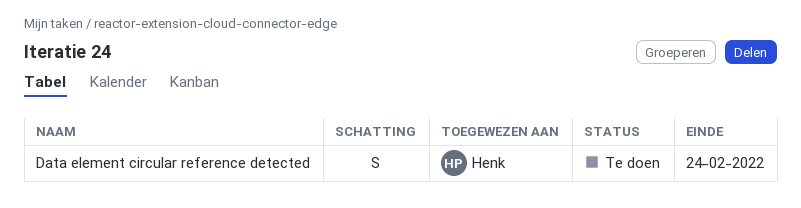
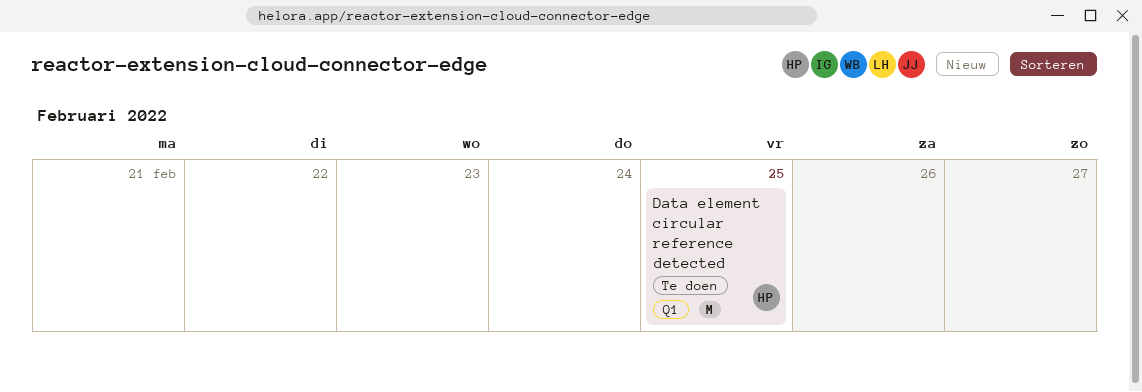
Data element circular reference detected, estimate: S -> M
Data element circular reference detected, due: Feb 24 -> Feb 25

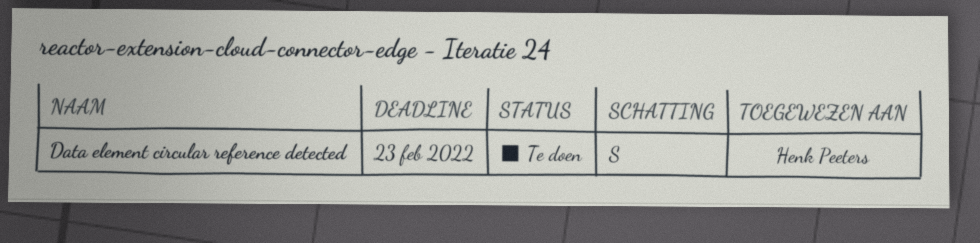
Data element circular reference detected, estimate: M -> S
Data element circular reference detected, due: Feb 25 -> Feb 23

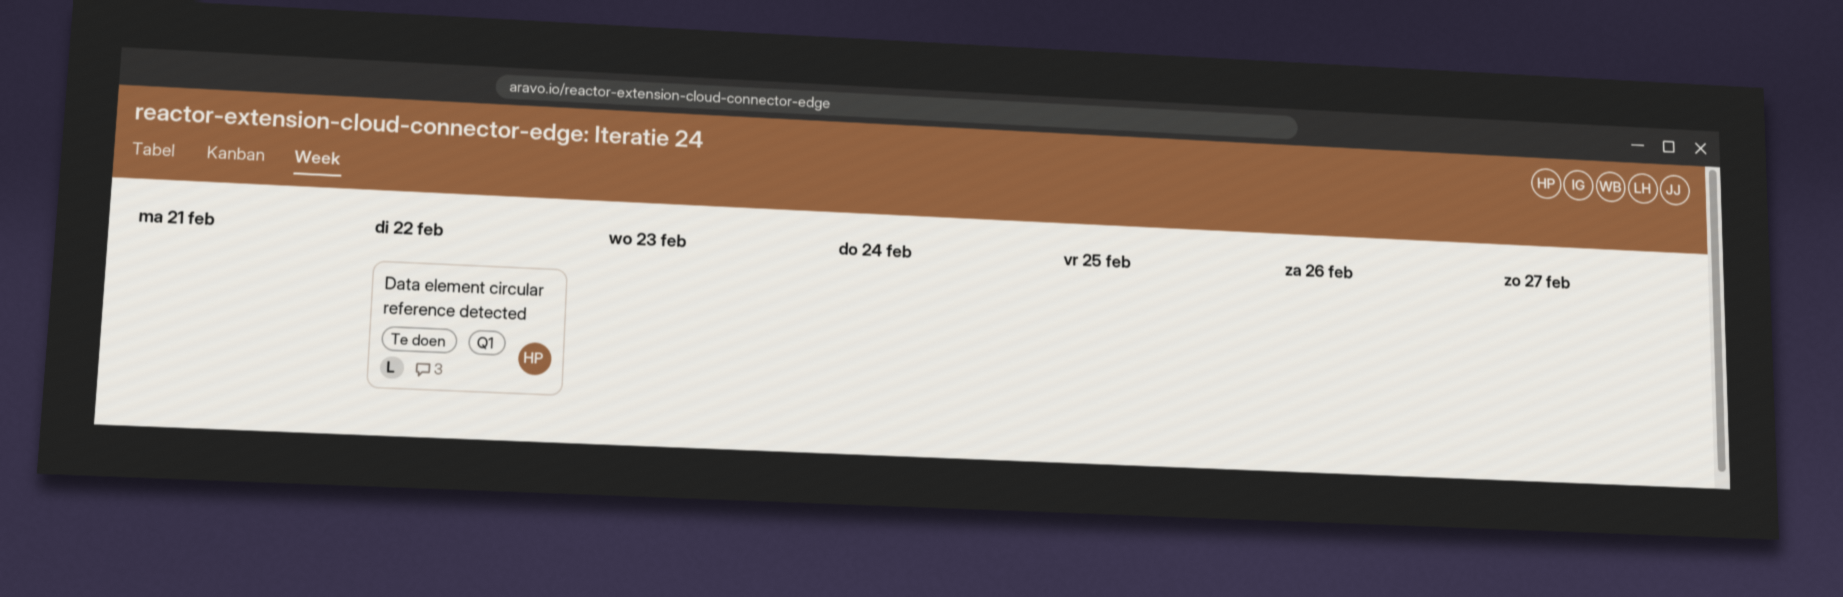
Data element circular reference detected, estimate: S -> L
Data element circular reference detected, due: Feb 23 -> Feb 22

